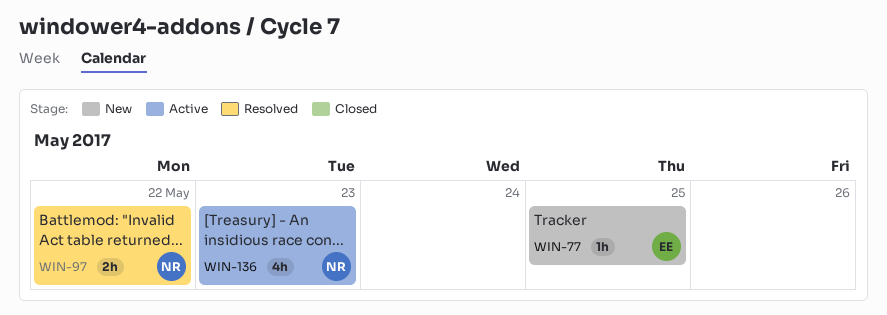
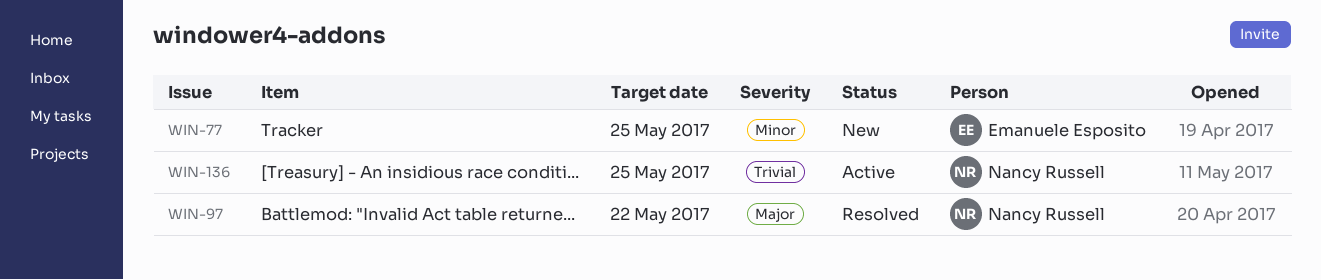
WIN-136, due: May 23 -> May 25

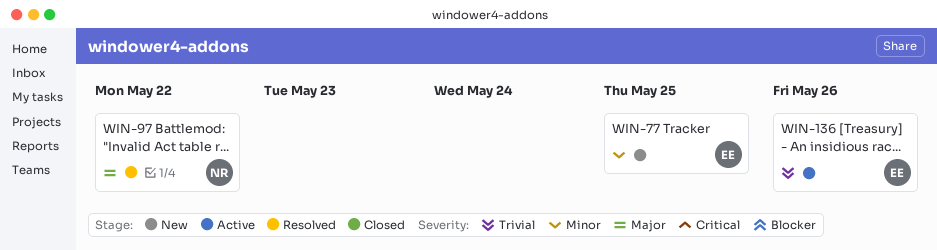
WIN-136, owner: Nancy Russell -> Emanuele Esposito
WIN-136, due: May 25 -> May 26

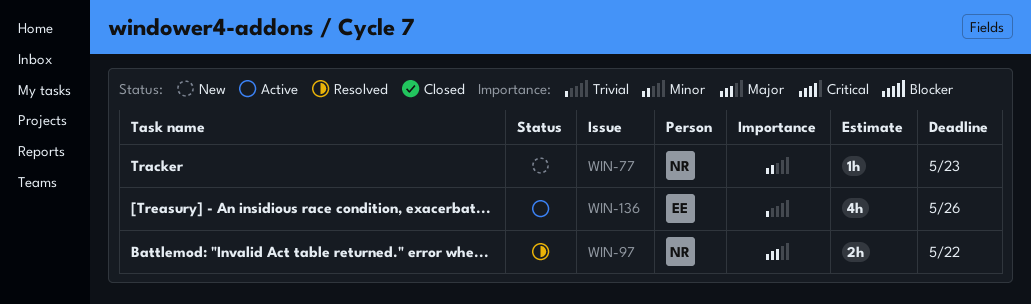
WIN-77, owner: EE -> NR
WIN-77, due: May 25 -> May 23

